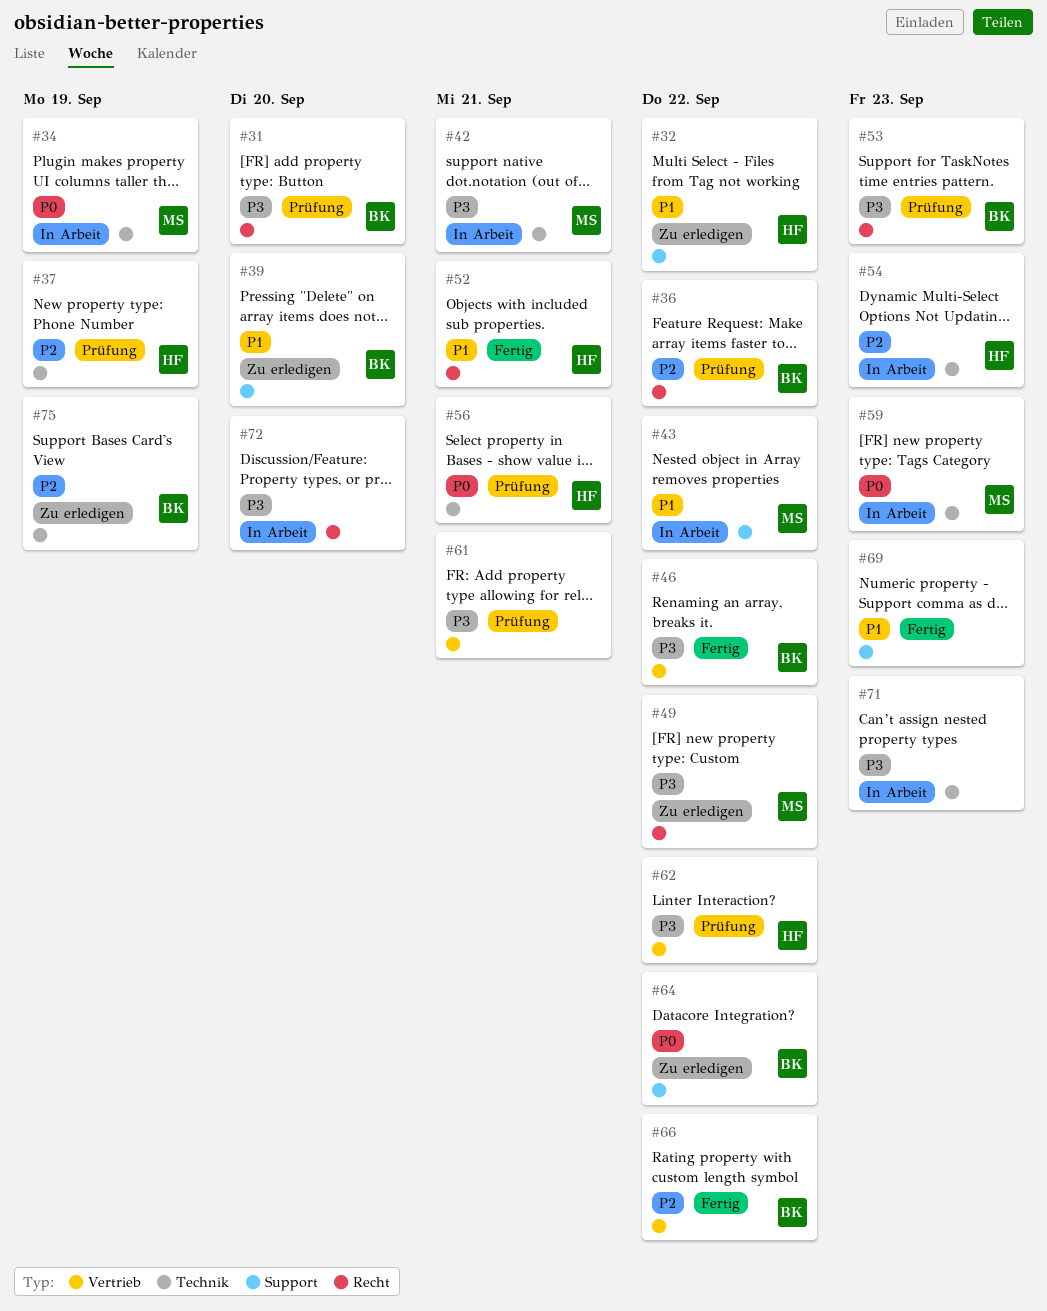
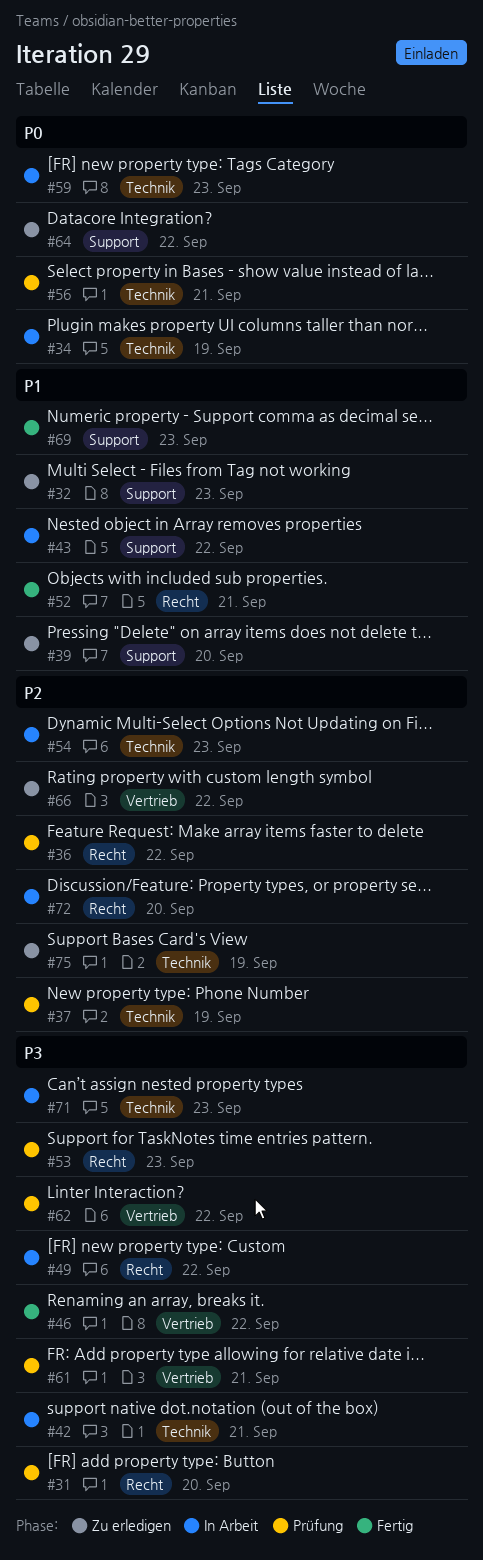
#32, due: Sep 22 -> Sep 23
#49, status: Zu erledigen -> In Arbeit
#66, status: Fertig -> Zu erledigen
#72, priority: P3 -> P2

